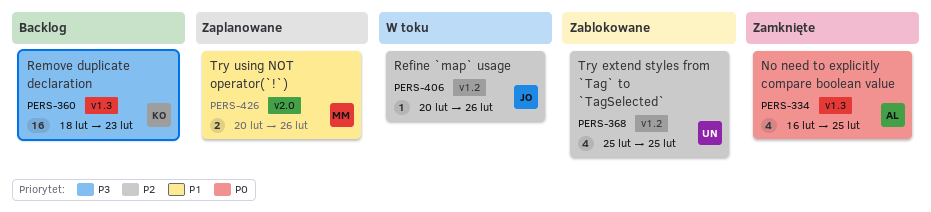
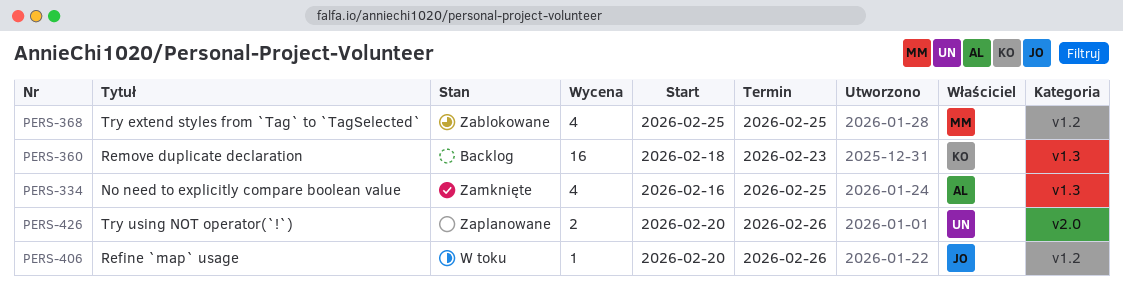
PERS-368, owner: UN -> MM
PERS-426, owner: MM -> UN

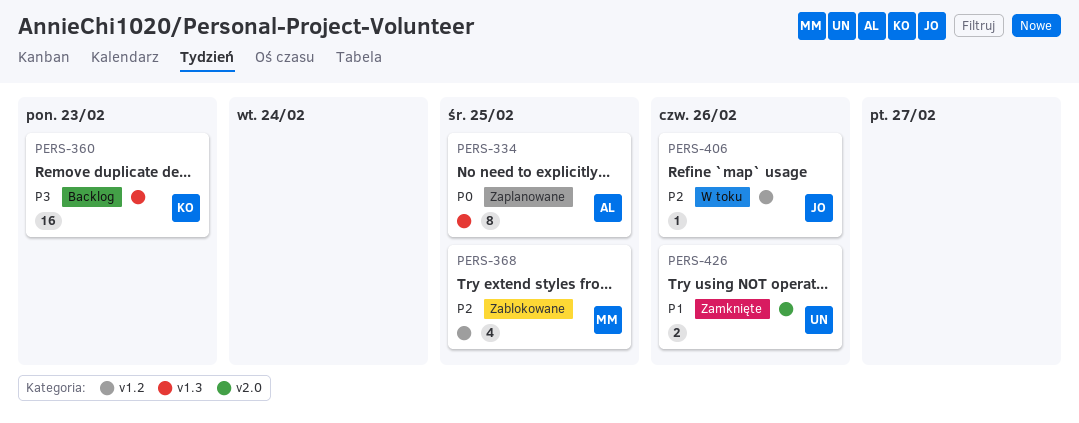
PERS-334, status: Zamknięte -> Zaplanowane
PERS-334, estimate: 4 -> 8
PERS-426, status: Zaplanowane -> Zamknięte

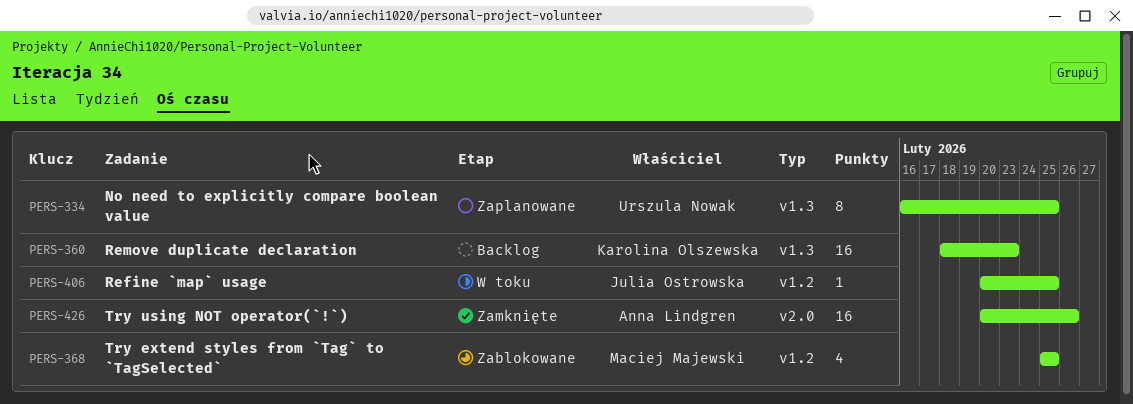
PERS-334, owner: Anna Lindgren -> Urszula Nowak
PERS-406, due: Feb 26 -> Feb 25
PERS-426, owner: Urszula Nowak -> Anna Lindgren
PERS-426, estimate: 2 -> 16

